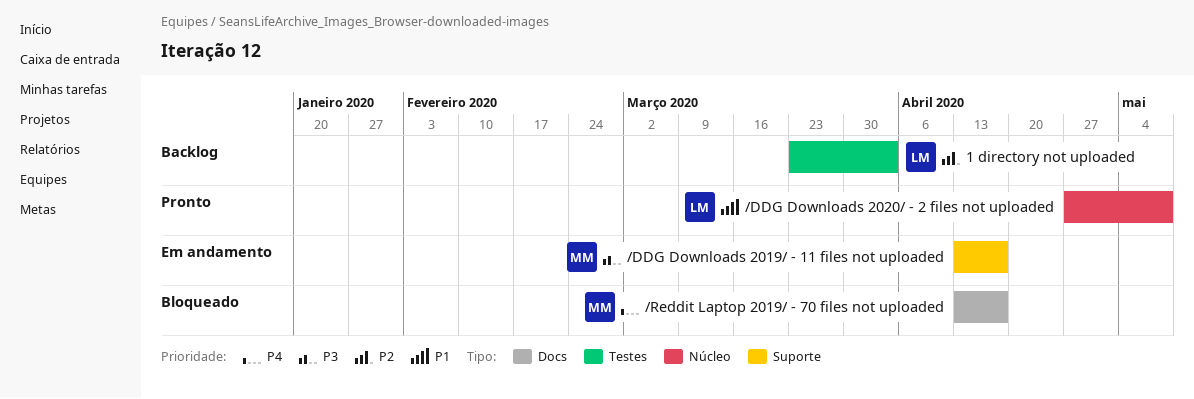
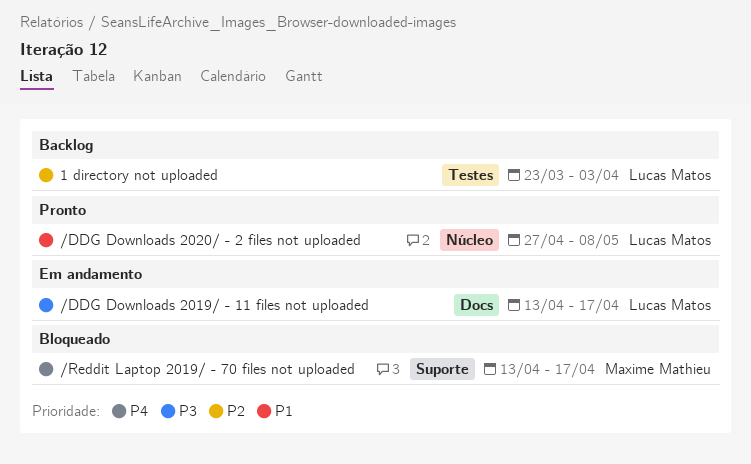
/DDG Downloads 2019/ - 11 files not uploaded, owner: Maxime Mathieu -> Lucas Matos
/DDG Downloads 2019/ - 11 files not uploaded, label: Suporte -> Docs
/Reddit Laptop 2019/ - 70 files not uploaded, label: Docs -> Suporte

